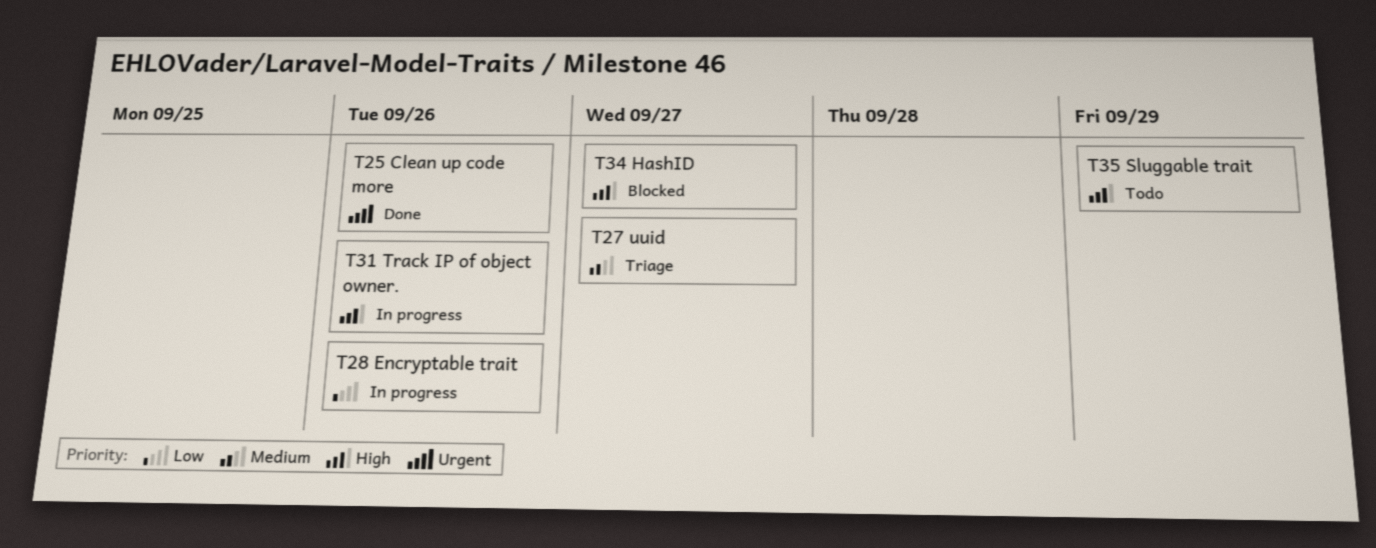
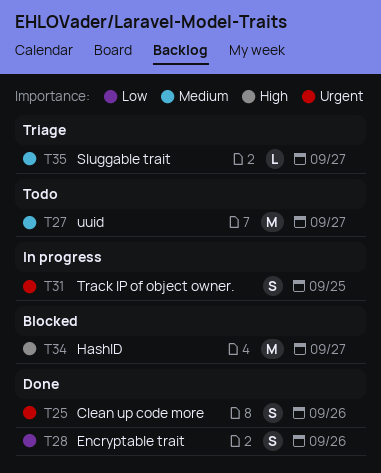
T27, status: Triage -> Todo
T28, status: In progress -> Done
T31, priority: High -> Urgent
T31, due: Sep 26 -> Sep 25
T35, status: Todo -> Triage
T35, priority: High -> Medium
T35, due: Sep 29 -> Sep 27

